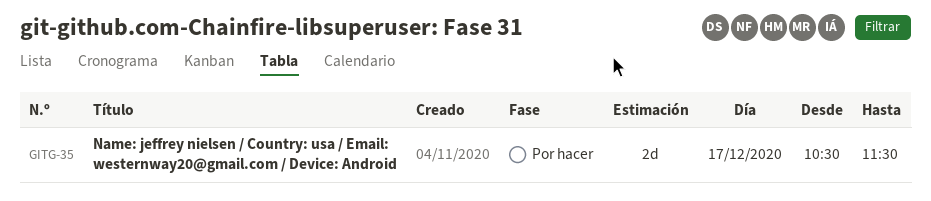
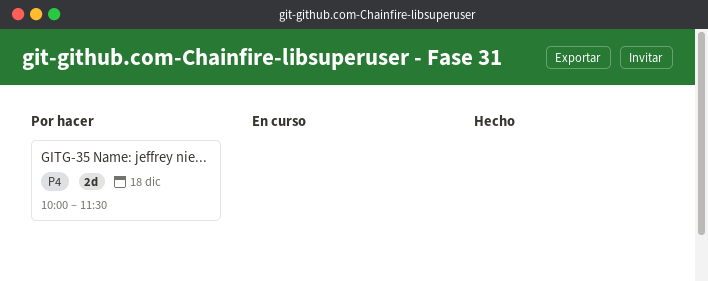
GITG-35, day: Dec 17 -> Dec 18
GITG-35, begins: 10:30 -> 10:00

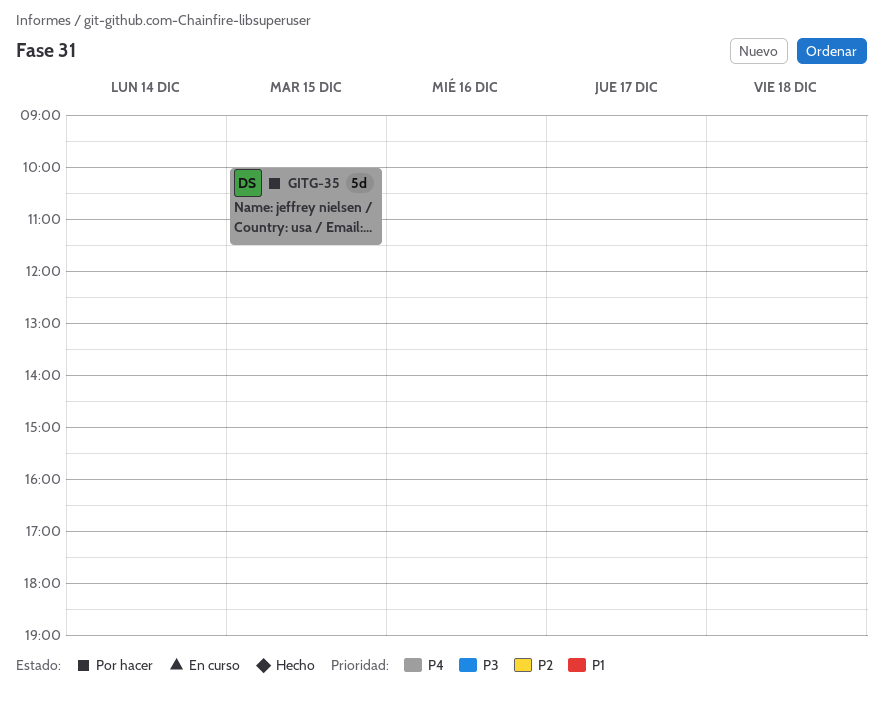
GITG-35, estimate: 2d -> 5d
GITG-35, day: Dec 18 -> Dec 15

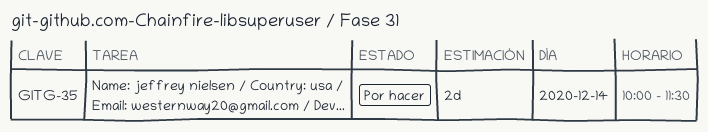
GITG-35, estimate: 5d -> 2d
GITG-35, day: Dec 15 -> Dec 14

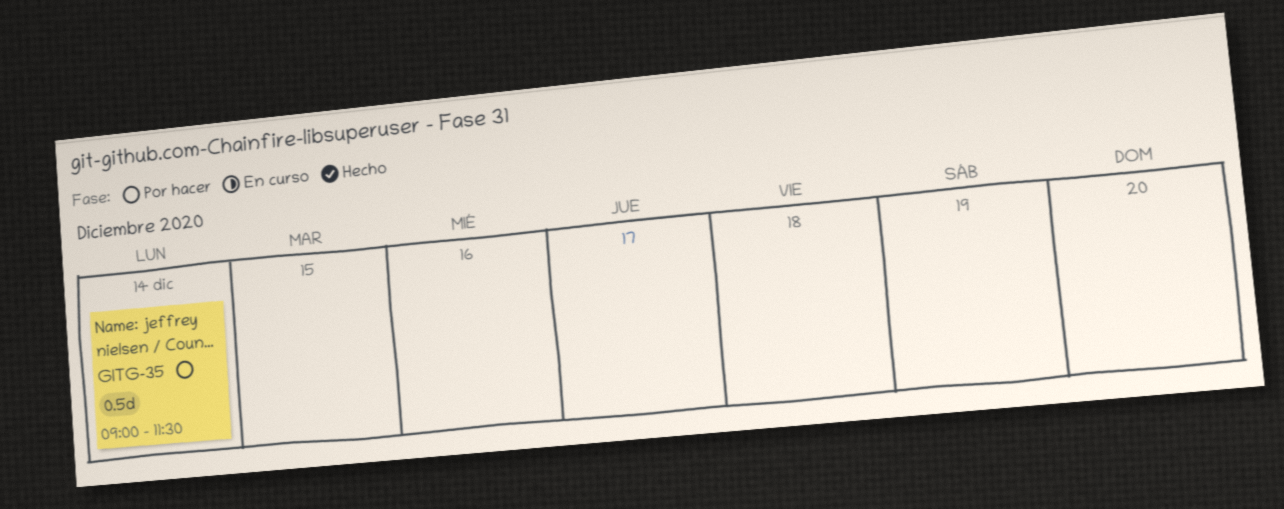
GITG-35, estimate: 2d -> 0.5d
GITG-35, begins: 10:00 -> 09:00

